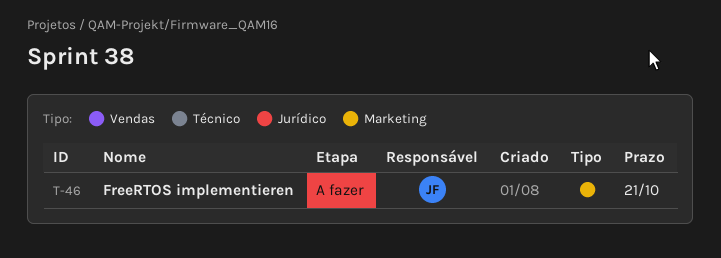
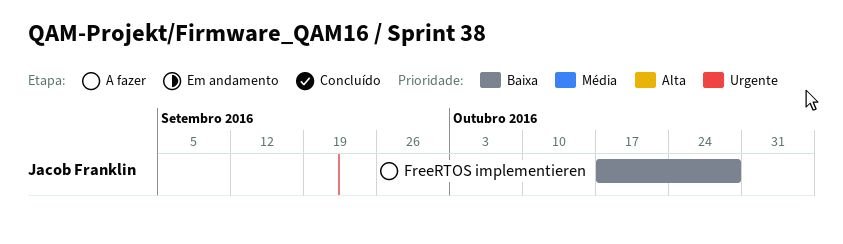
FreeRTOS implementieren, due: Oct 21 -> Oct 28

